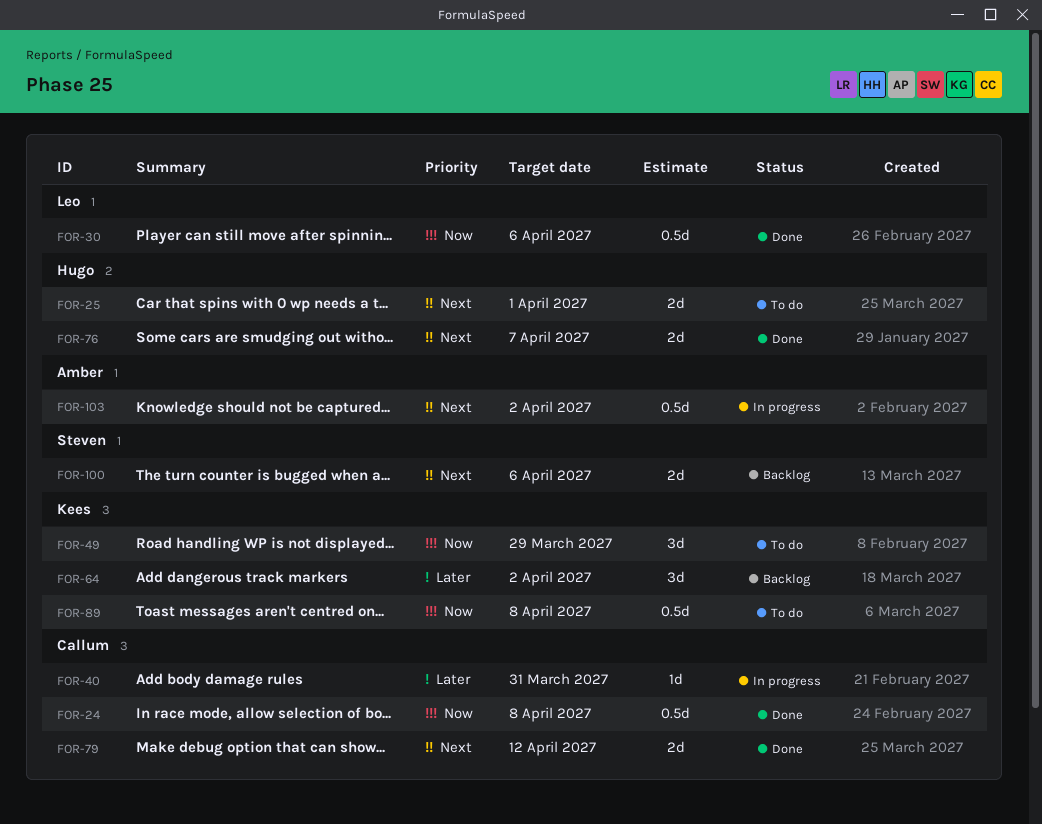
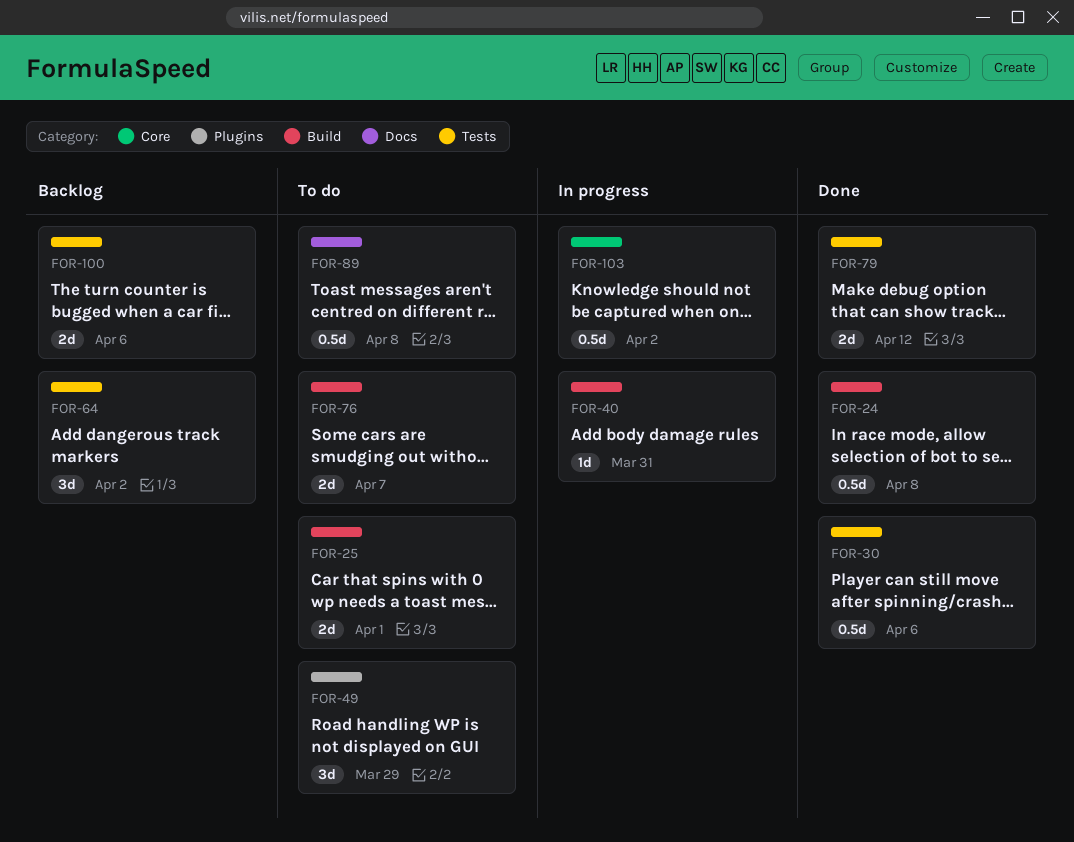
FOR-76, status: Done -> To do

